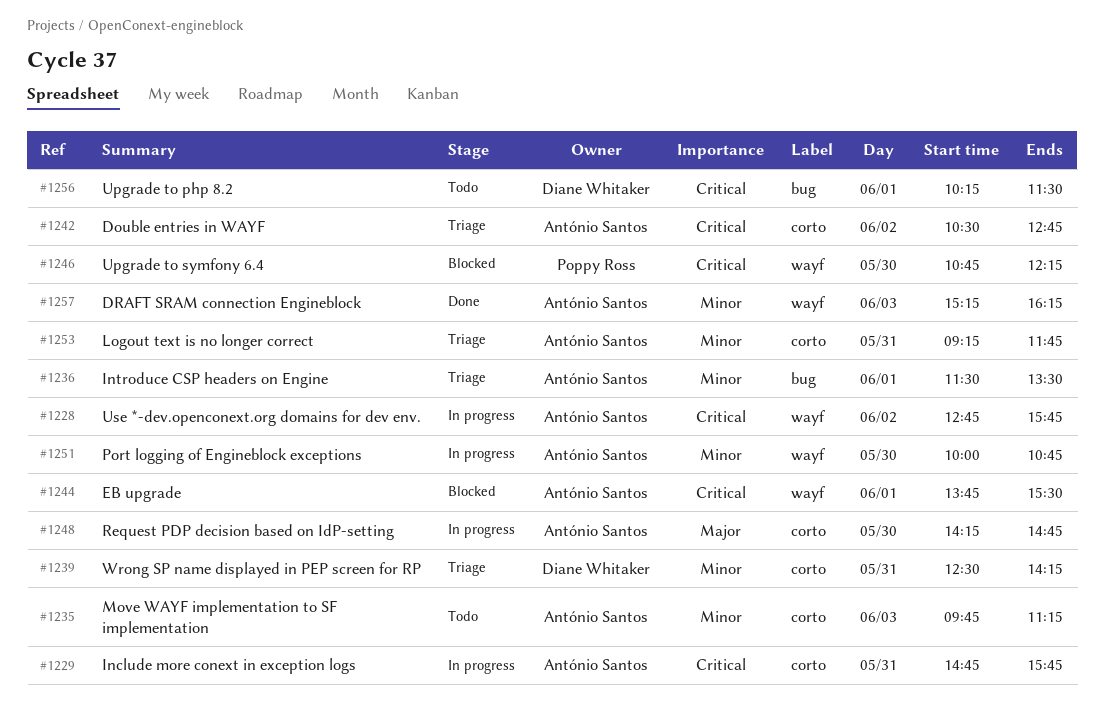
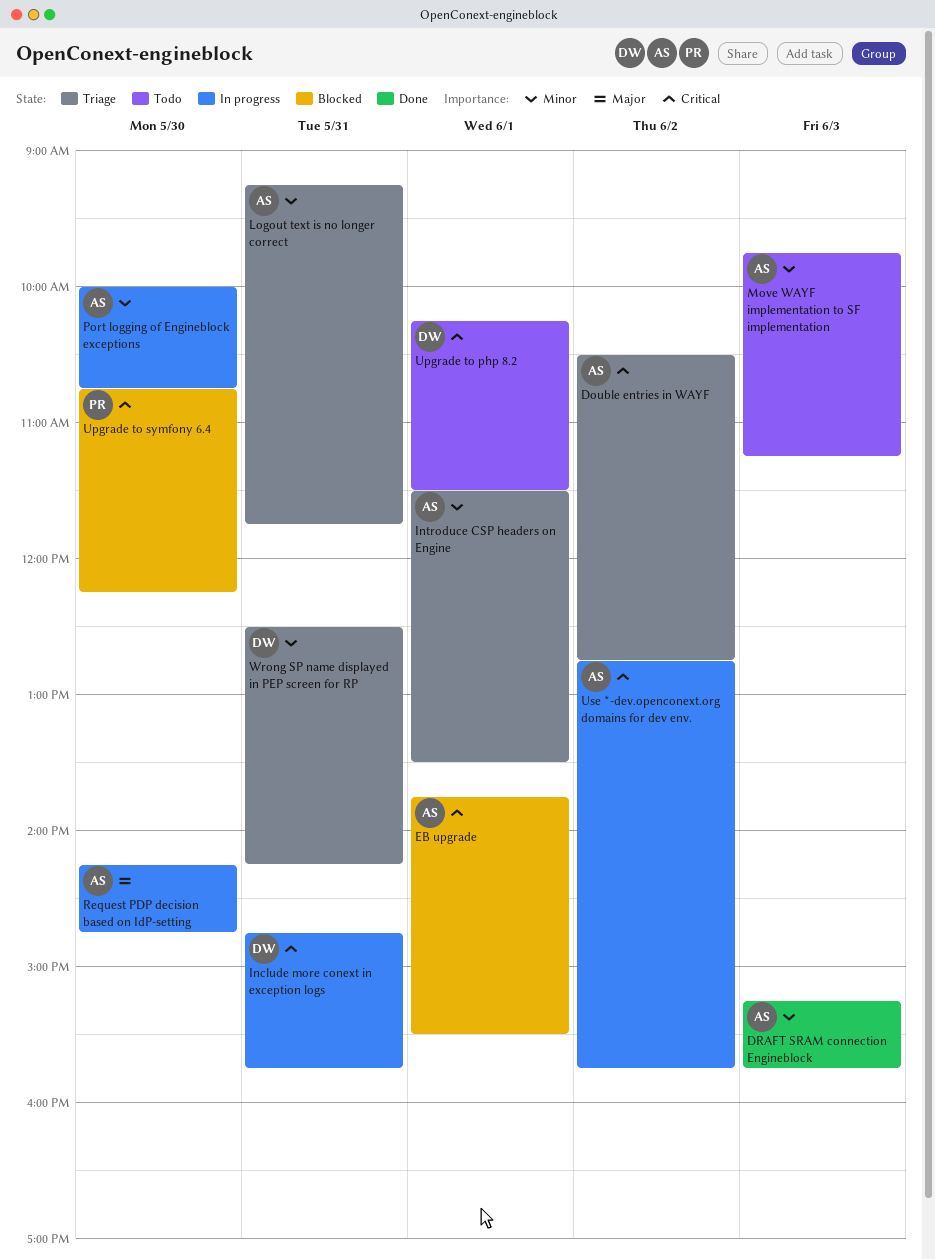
DRAFT SRAM connection Engineblock, ends: 16:15 -> 15:45
Include more conext in exception logs, owner: António Santos -> Diane Whitaker

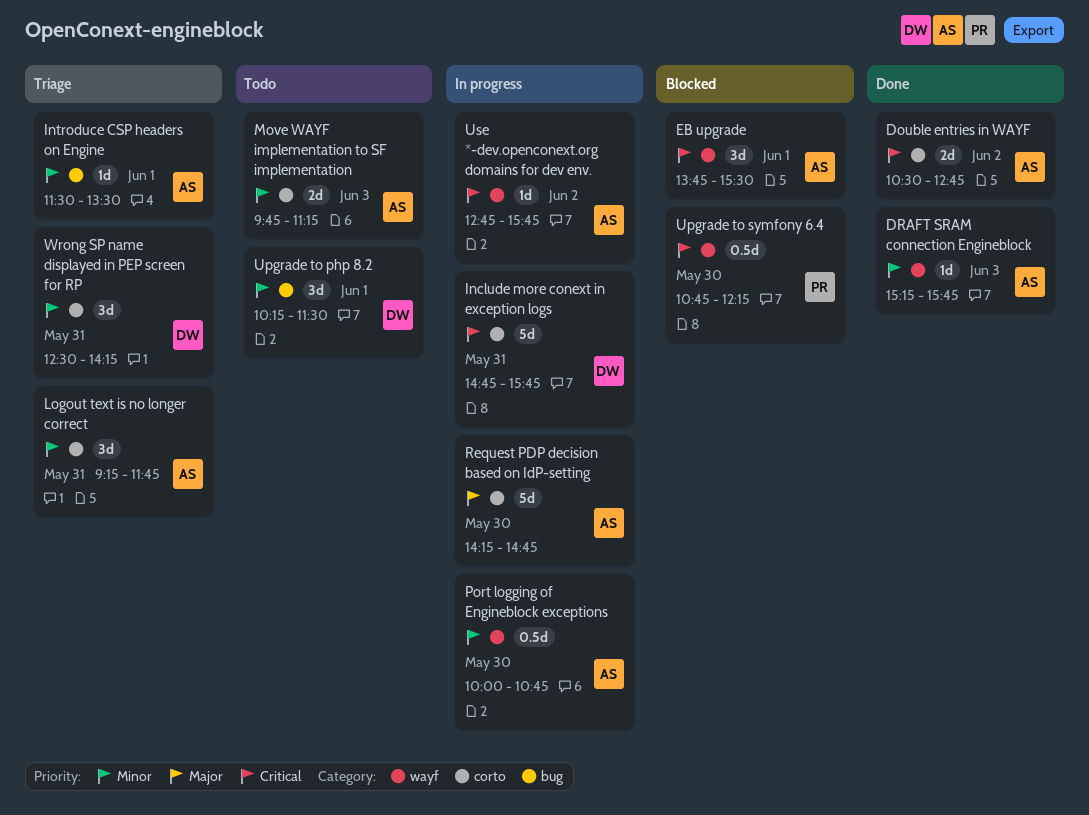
Double entries in WAYF, status: Triage -> Done
Upgrade to php 8.2, priority: Critical -> Minor

